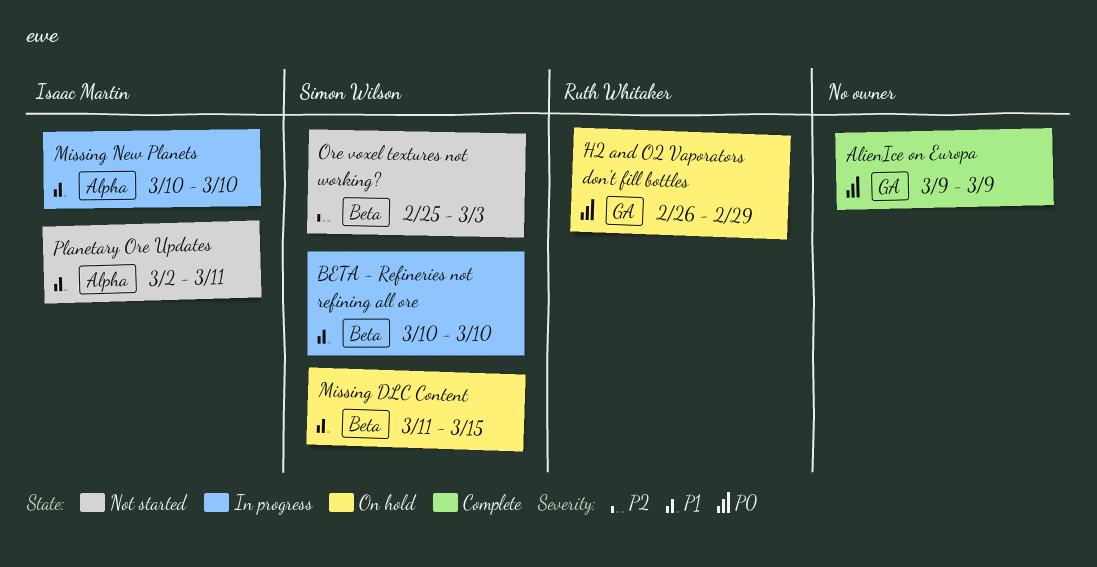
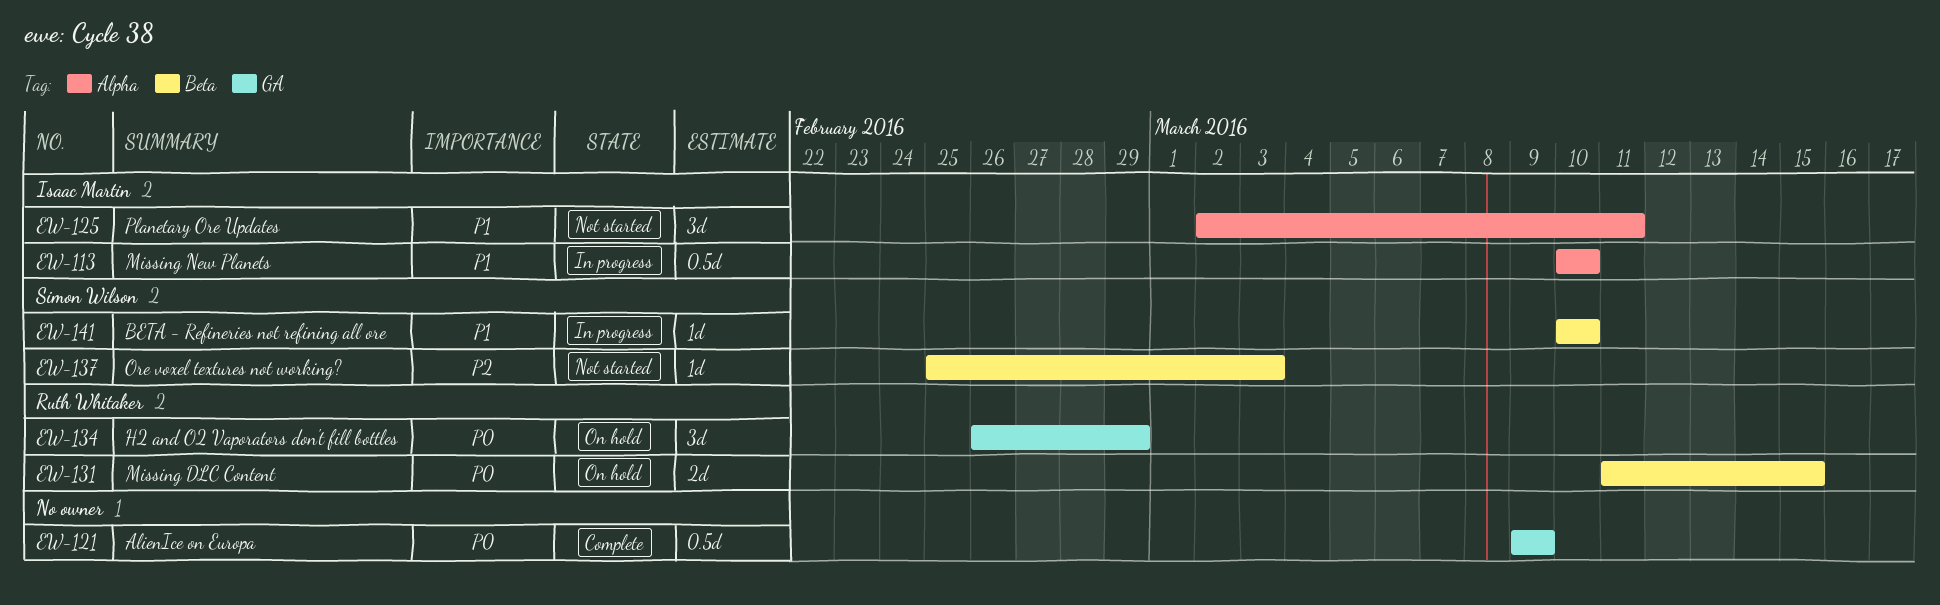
Missing DLC Content, owner: Simon Wilson -> Ruth Whitaker
Missing DLC Content, priority: P1 -> P0

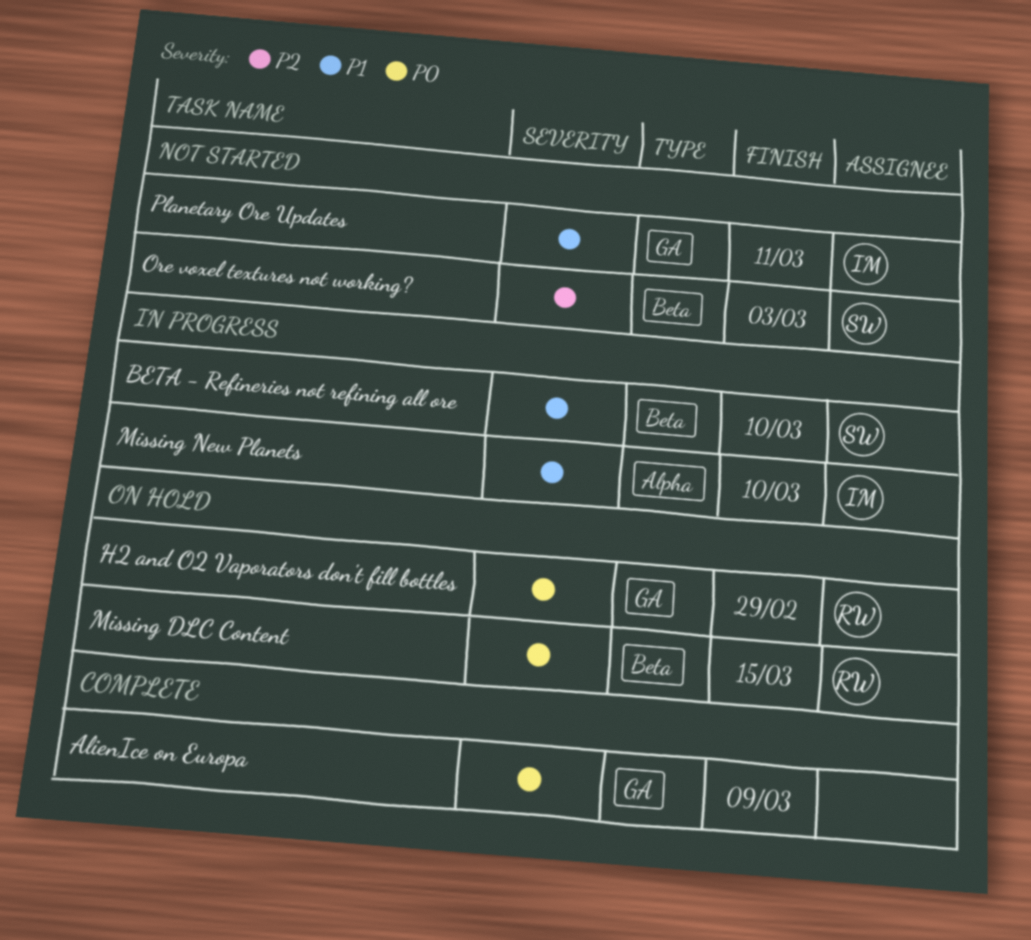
Planetary Ore Updates, label: Alpha -> GA

